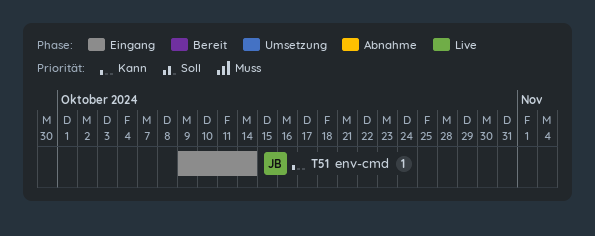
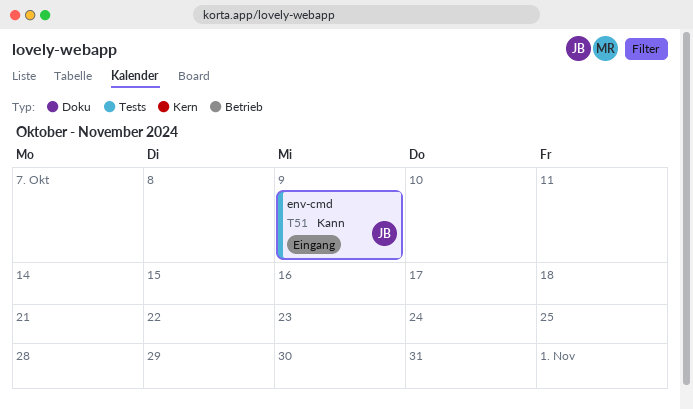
T51, due: Oct 14 -> Oct 9

